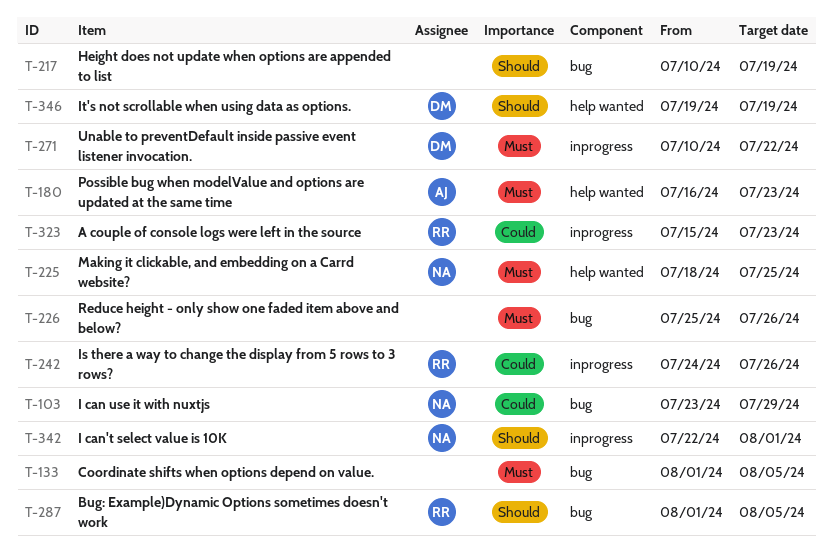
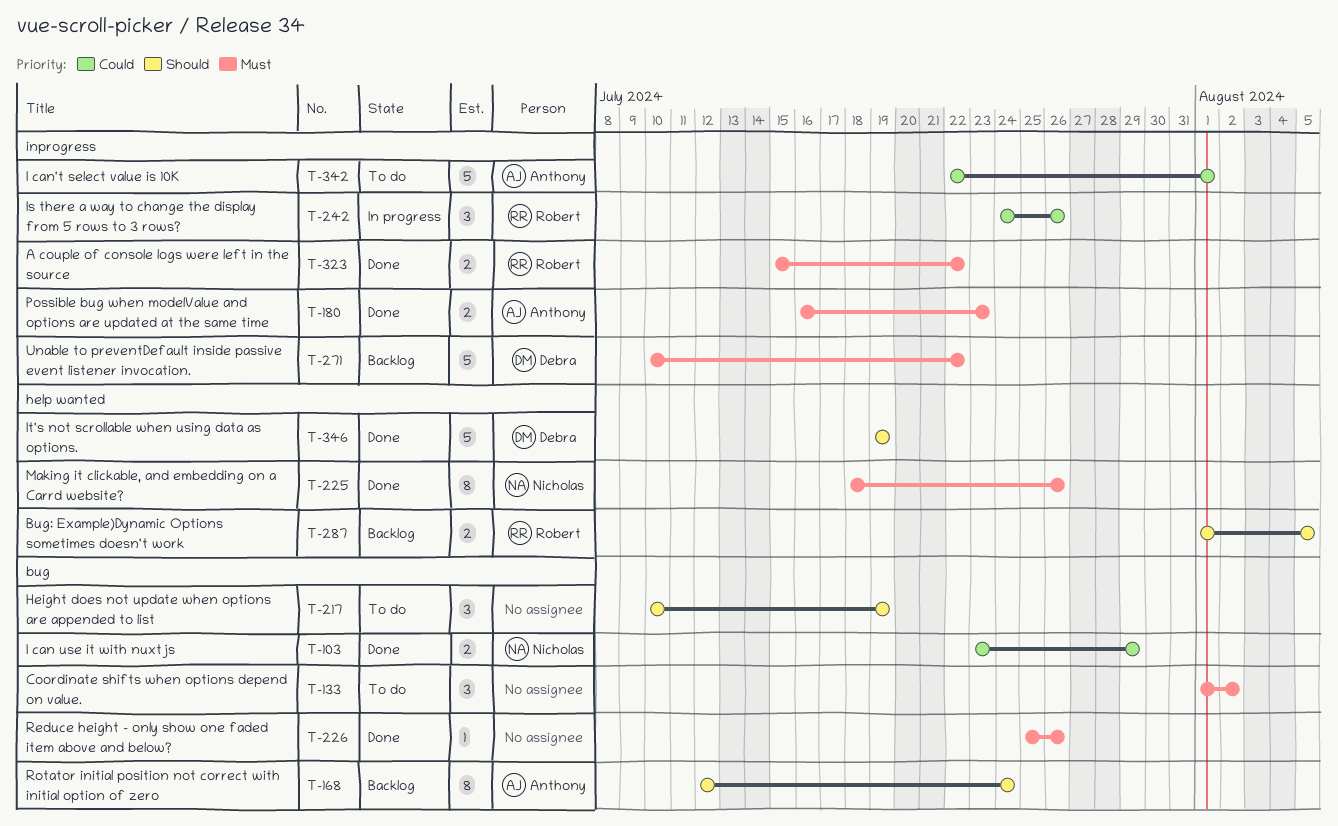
T-133, due: Aug 5 -> Aug 2
T-168: none -> present
T-180, label: help wanted -> inprogress
T-225, due: Jul 25 -> Jul 26
T-287, label: bug -> help wanted
T-323, priority: Could -> Must
T-323, due: Jul 23 -> Jul 22
T-342, owner: Nicholas -> Anthony
T-342, priority: Should -> Could

